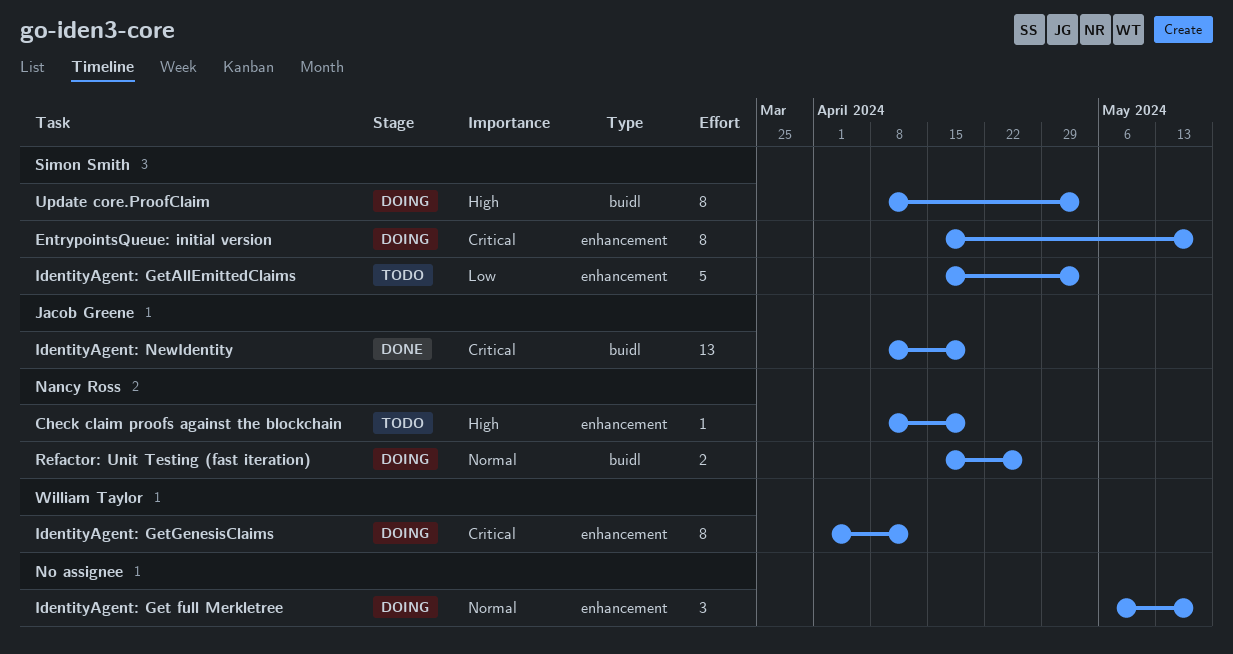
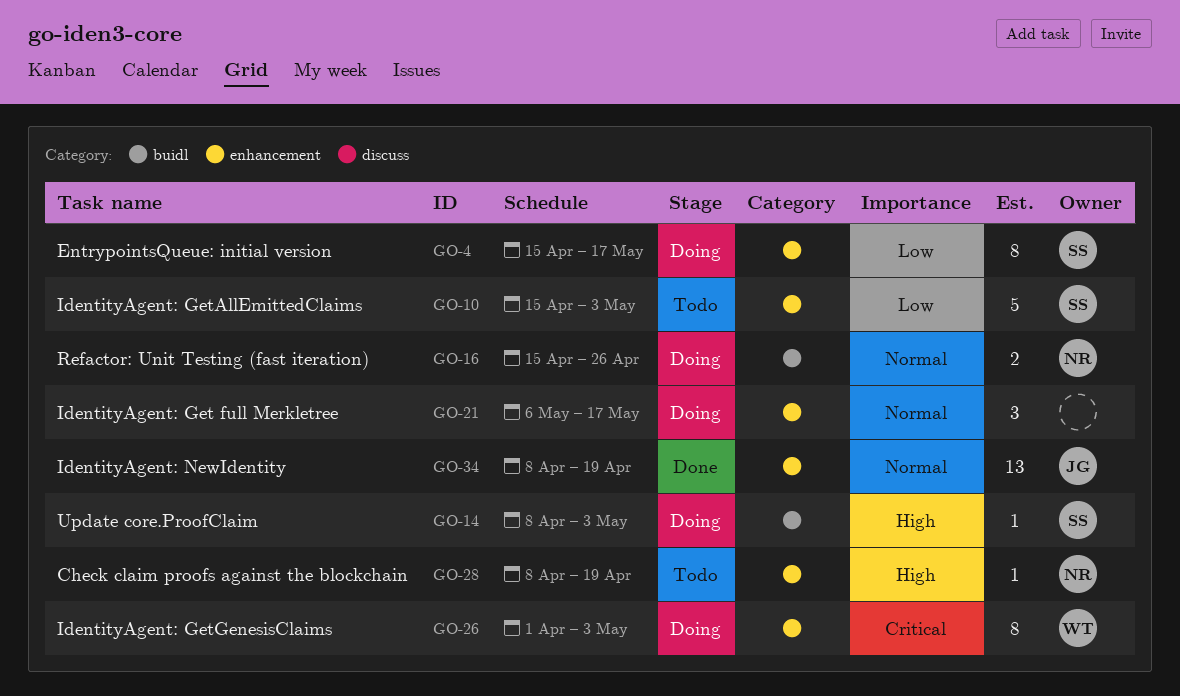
EntrypointsQueue: initial version, priority: Critical -> Low
IdentityAgent: GetGenesisClaims, due: Apr 12 -> May 3
IdentityAgent: NewIdentity, priority: Critical -> Normal
IdentityAgent: NewIdentity, label: buidl -> enhancement
Update core.ProofClaim, estimate: 8 -> 1

